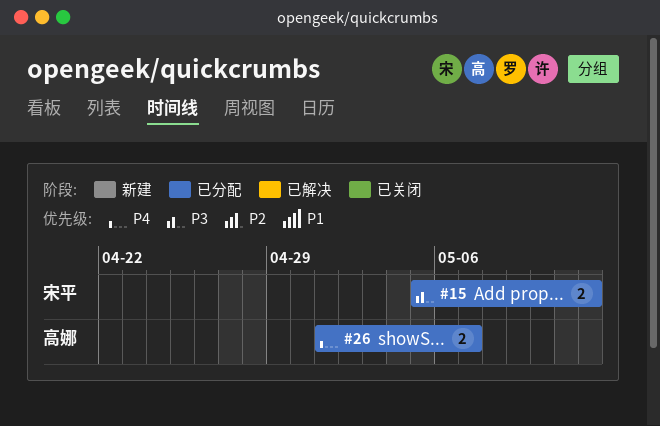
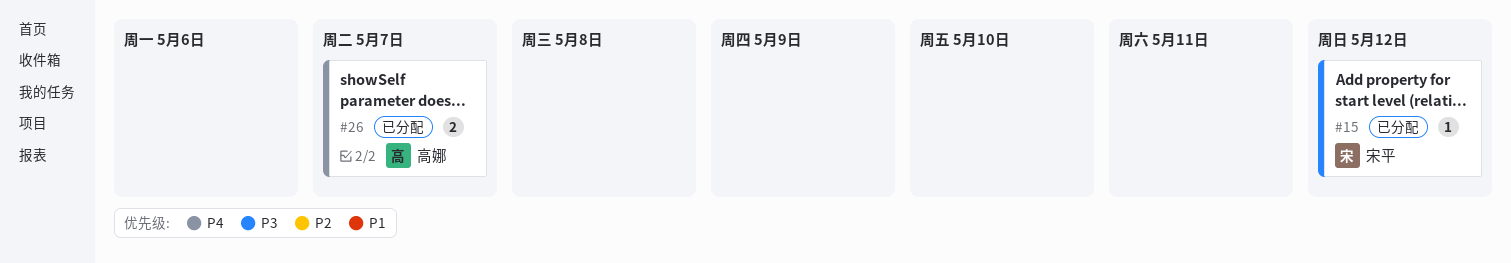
#15, estimate: 2 -> 1

